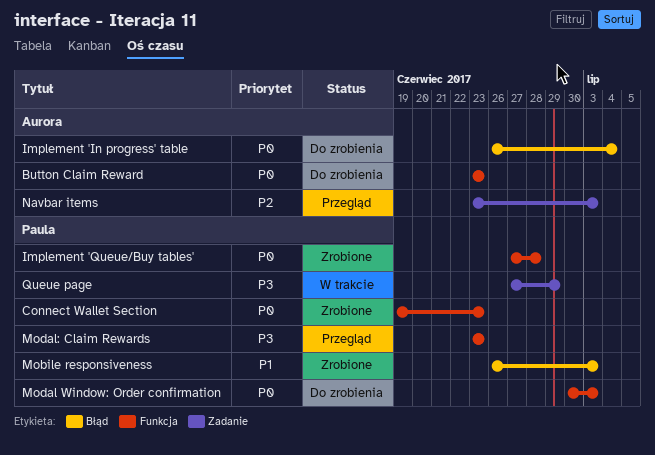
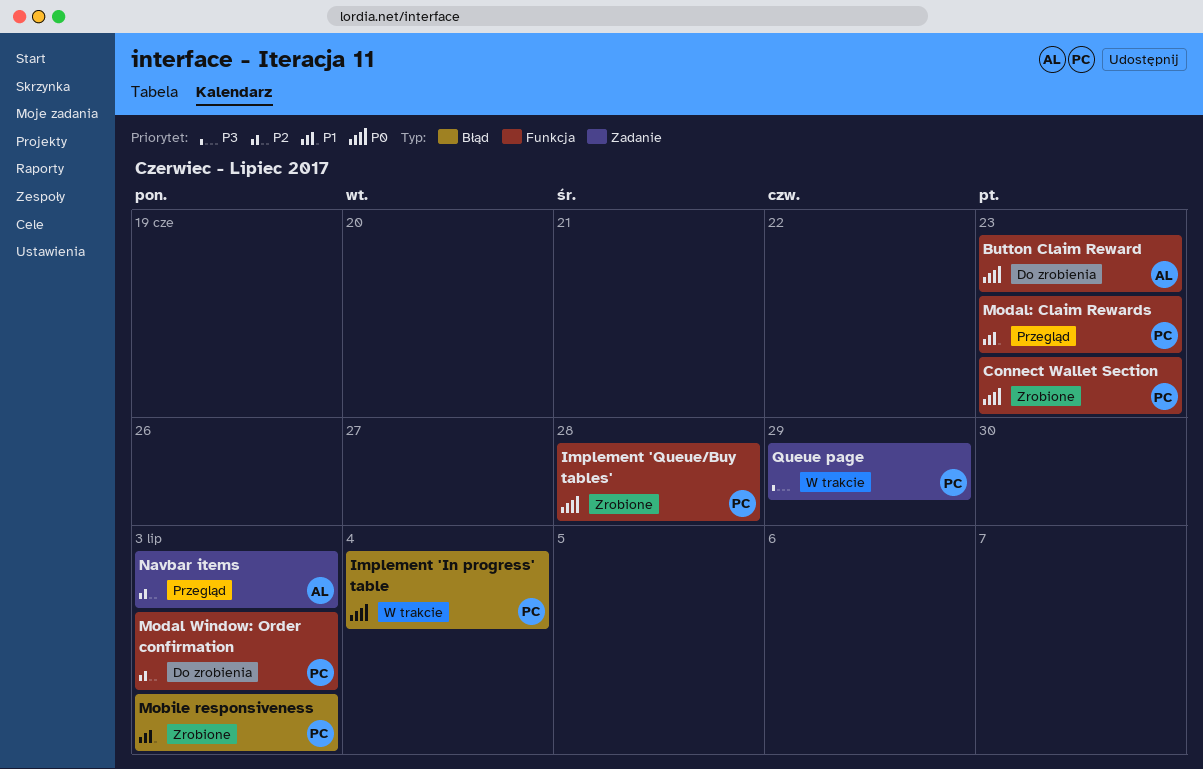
Implement 'In progress' table, status: Do zrobienia -> W trakcie
Implement 'In progress' table, owner: Aurora -> Paula
Modal Window: Order confirmation, priority: P0 -> P2
Modal: Claim Rewards, priority: P3 -> P1

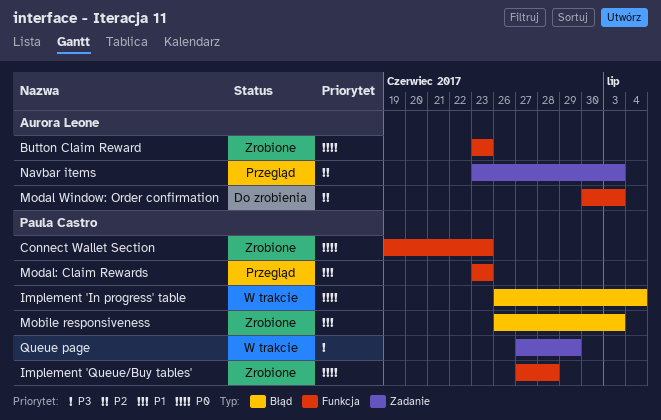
Button Claim Reward, status: Do zrobienia -> Zrobione
Modal Window: Order confirmation, owner: Paula Castro -> Aurora Leone

